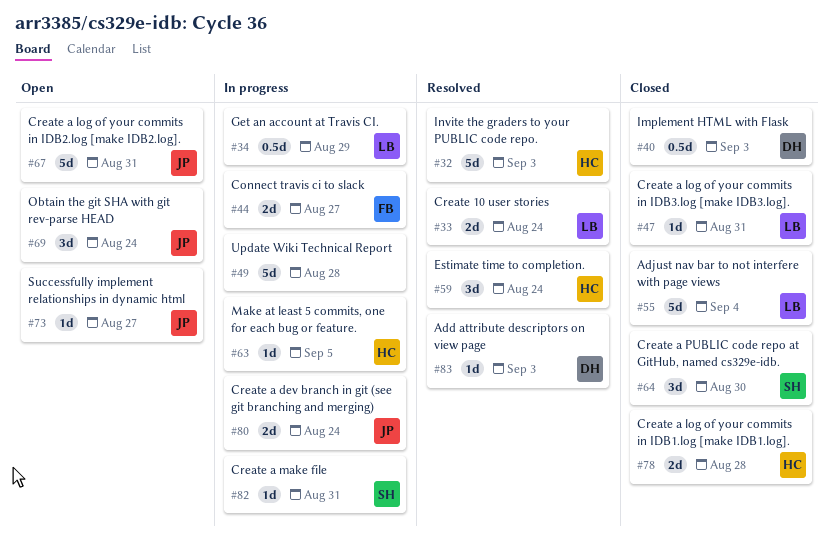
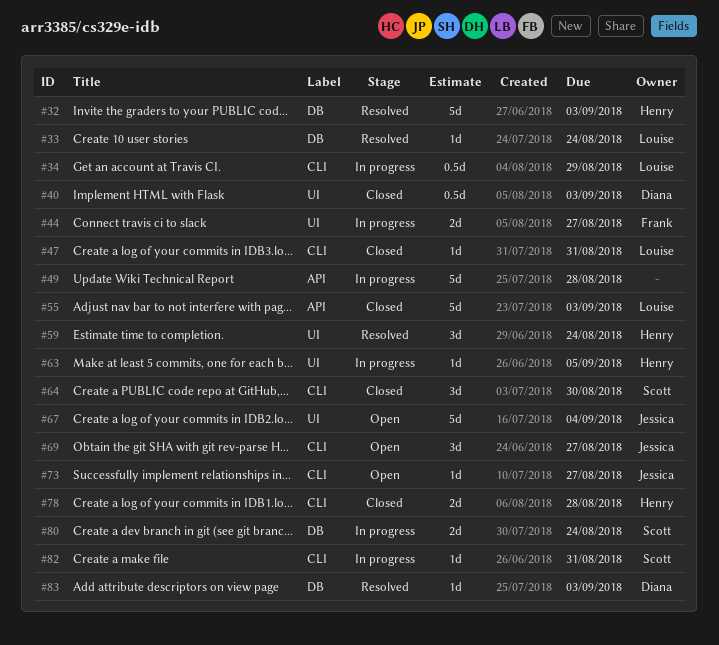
#33, estimate: 2d -> 1d
#55, due: Sep 4 -> Sep 3
#67, due: Aug 31 -> Sep 4
#69, due: Aug 24 -> Aug 27
#80, owner: Jessica -> Scott

